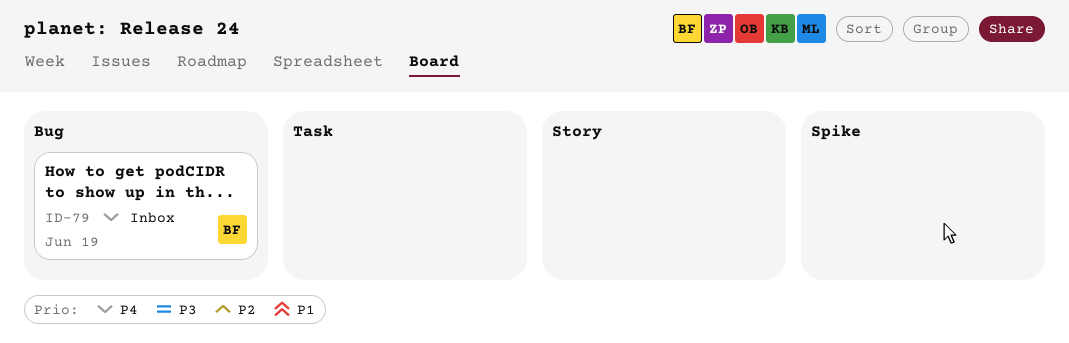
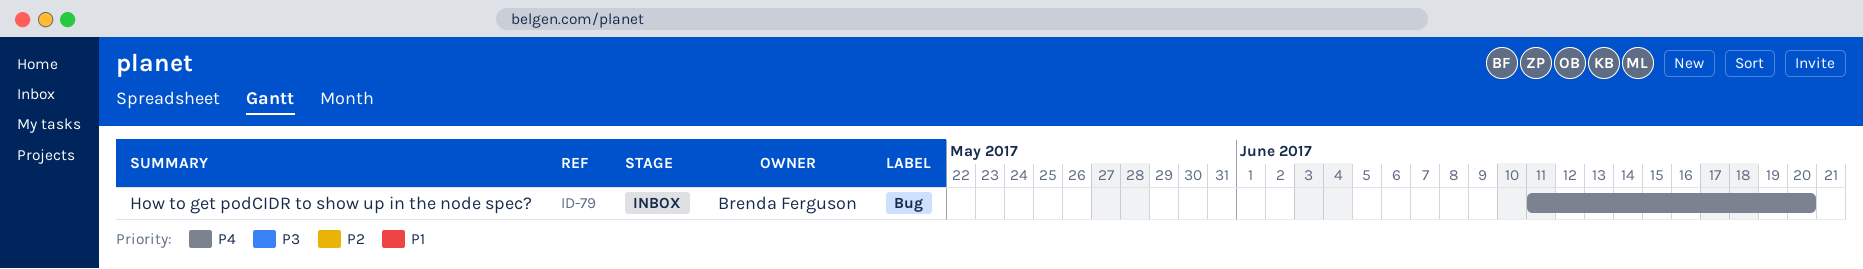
ID-79, due: Jun 19 -> Jun 20

